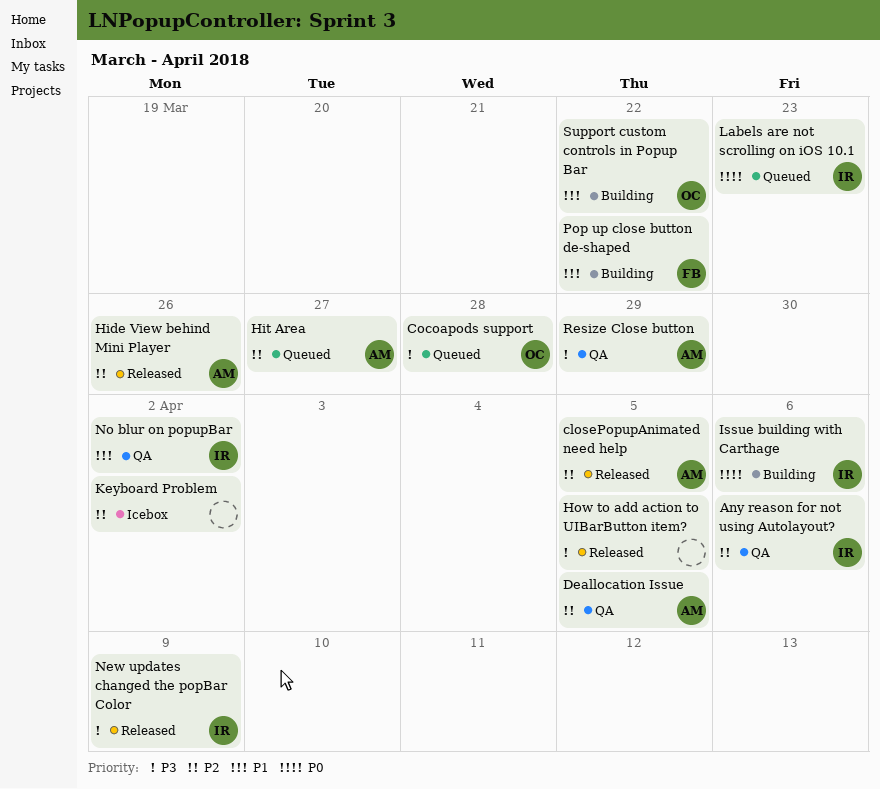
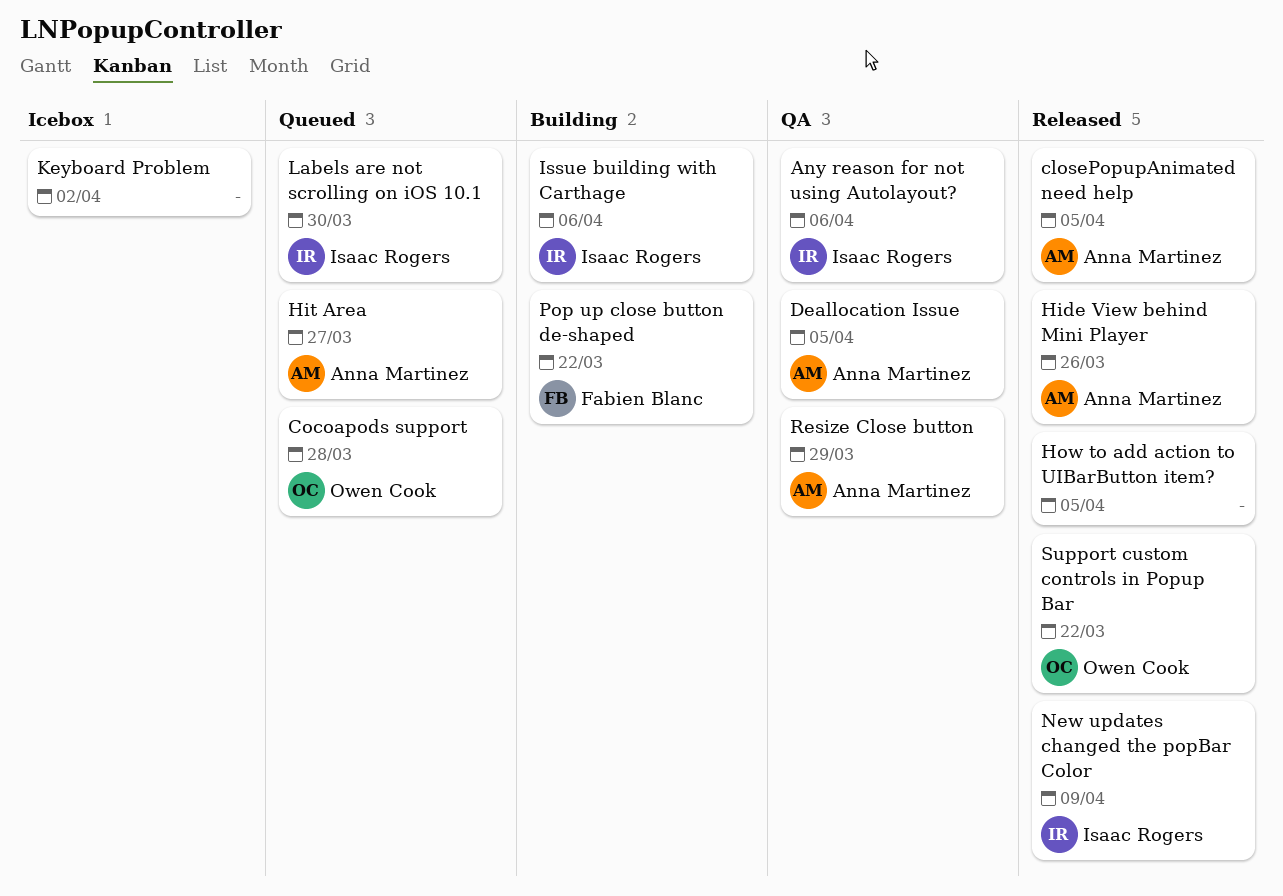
Labels are not scrolling on iOS 10.1, due: Mar 23 -> Mar 30
No blur on popupBar: present -> none
Support custom controls in Popup Bar, status: Building -> Released

